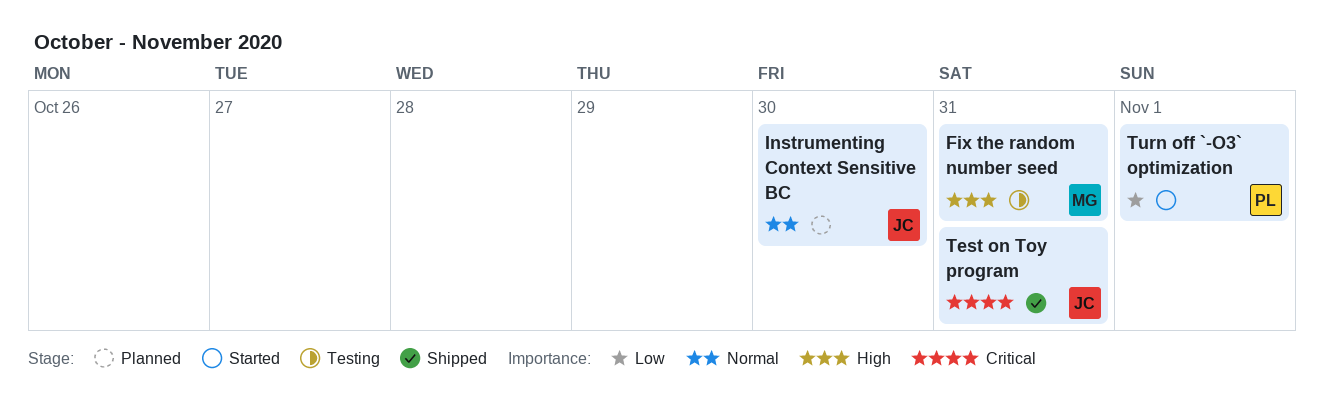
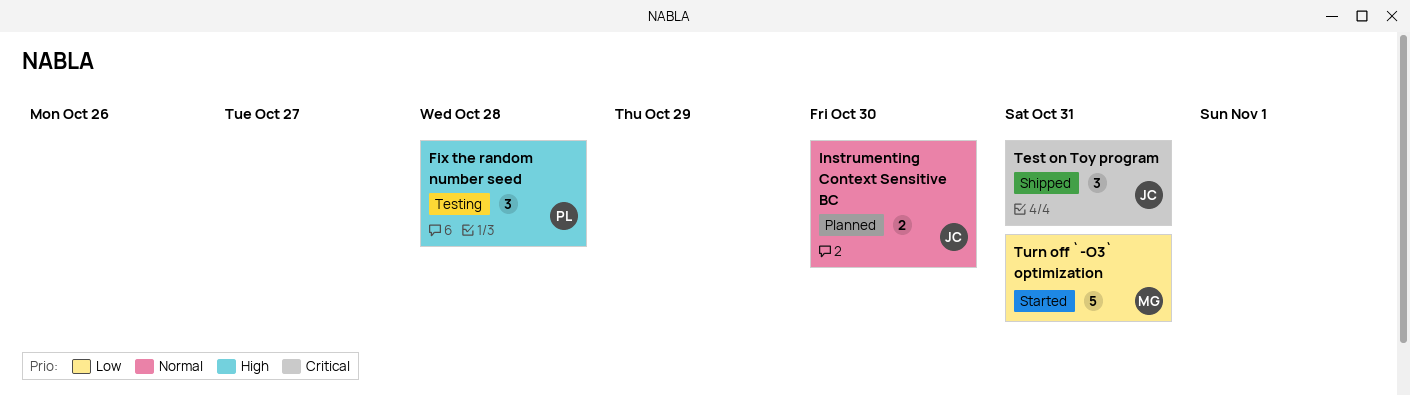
Fix the random number seed, owner: MG -> PL
Fix the random number seed, due: Oct 31 -> Oct 28
Turn off `-O3` optimization, owner: PL -> MG
Turn off `-O3` optimization, due: Nov 1 -> Oct 31

